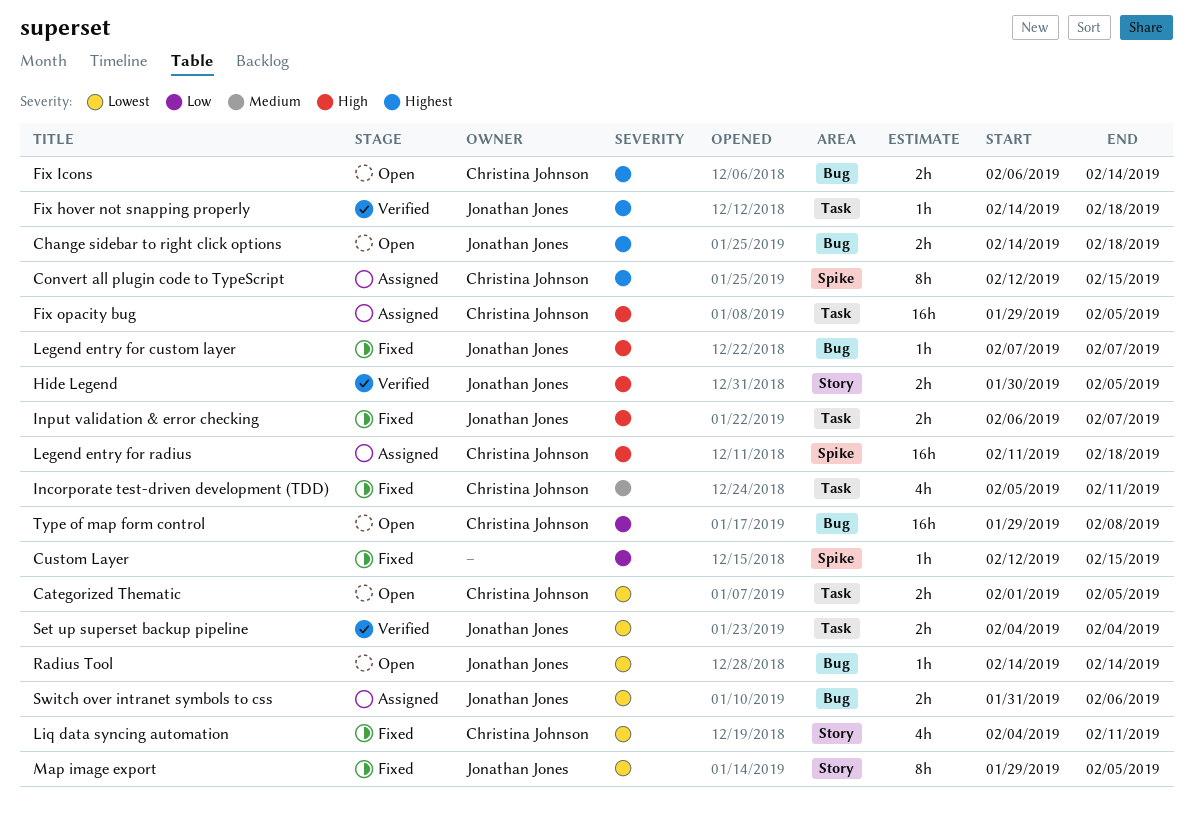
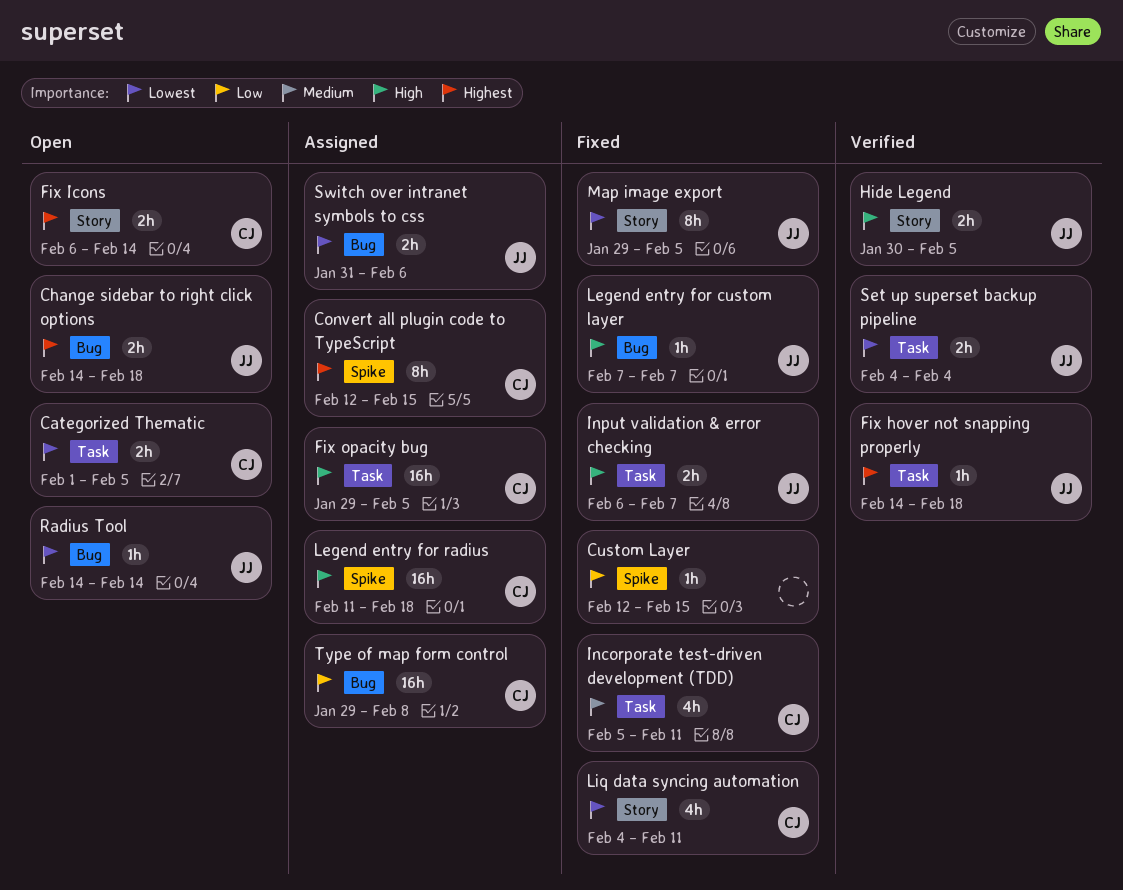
Fix Icons, label: Bug -> Story
Type of map form control, status: Open -> Assigned

